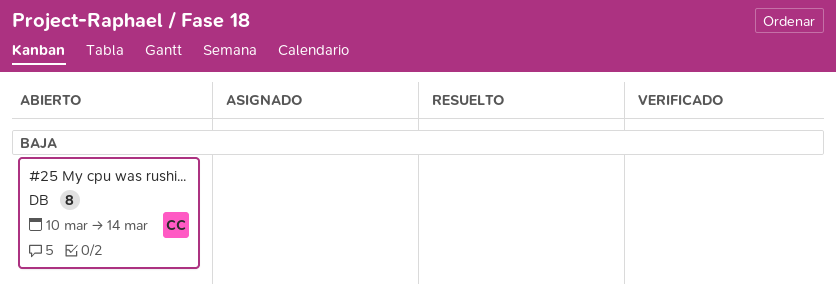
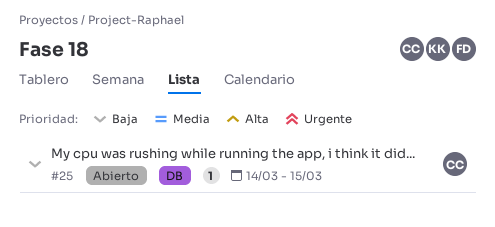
#25, estimate: 8 -> 1
#25, start: Mar 10 -> Mar 14
#25, due: Mar 14 -> Mar 15

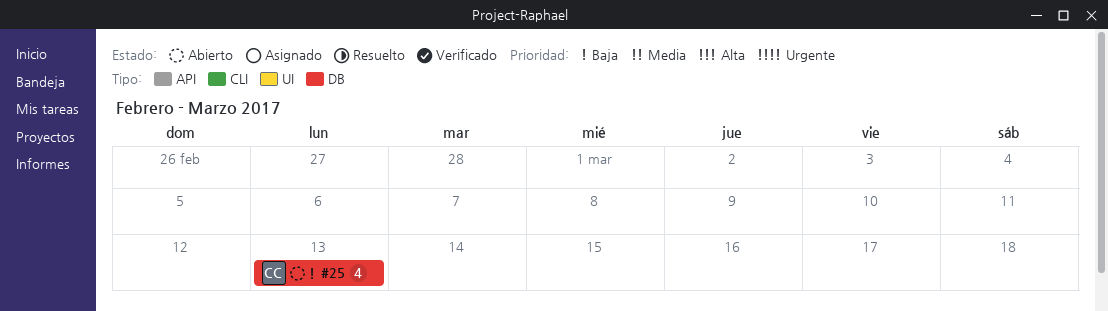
#25, estimate: 1 -> 4
#25, start: Mar 14 -> Mar 13
#25, due: Mar 15 -> Mar 13

